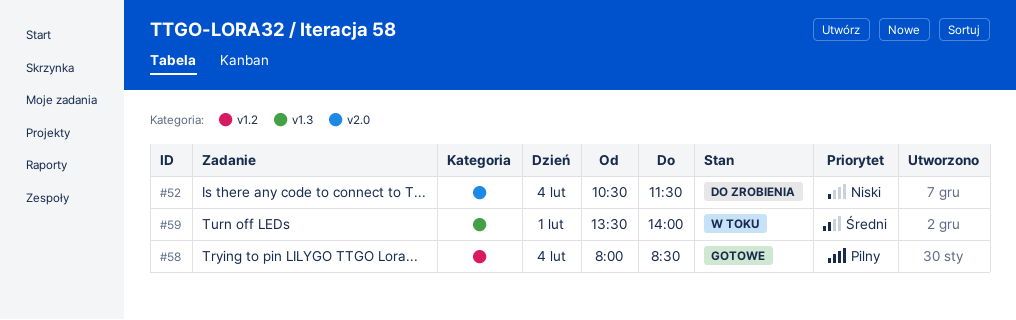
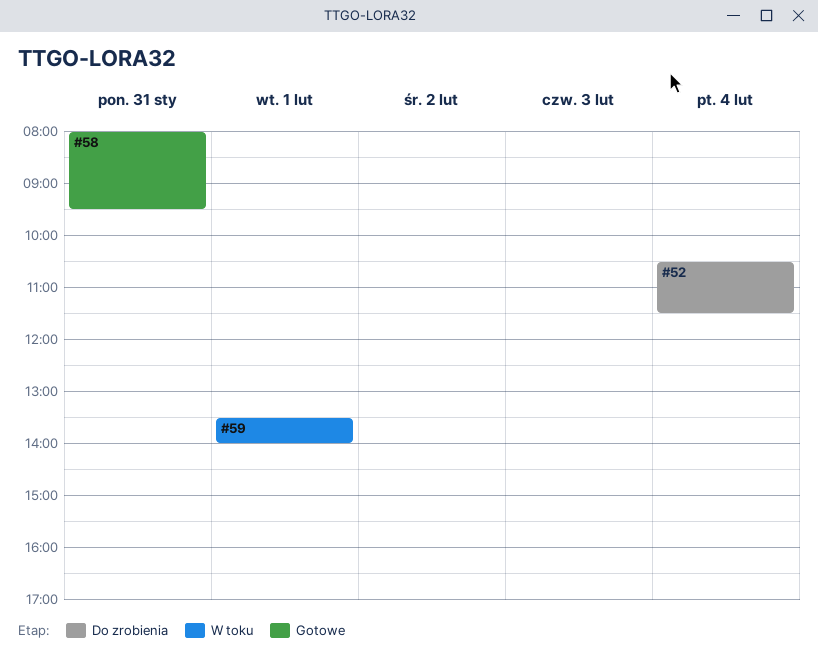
#58, day: Feb 4 -> Jan 31
#58, ends: 08:30 -> 09:30

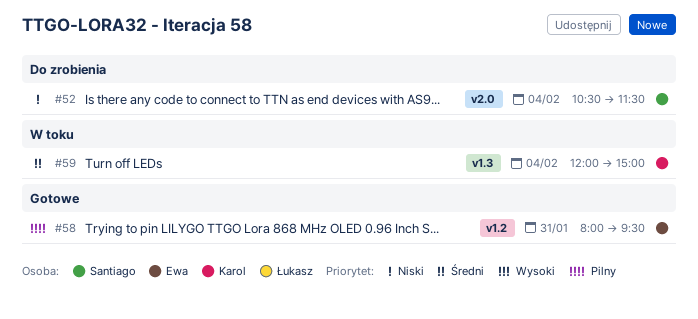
#59, day: Feb 1 -> Feb 4
#59, begins: 13:30 -> 12:00
#59, ends: 14:00 -> 15:00

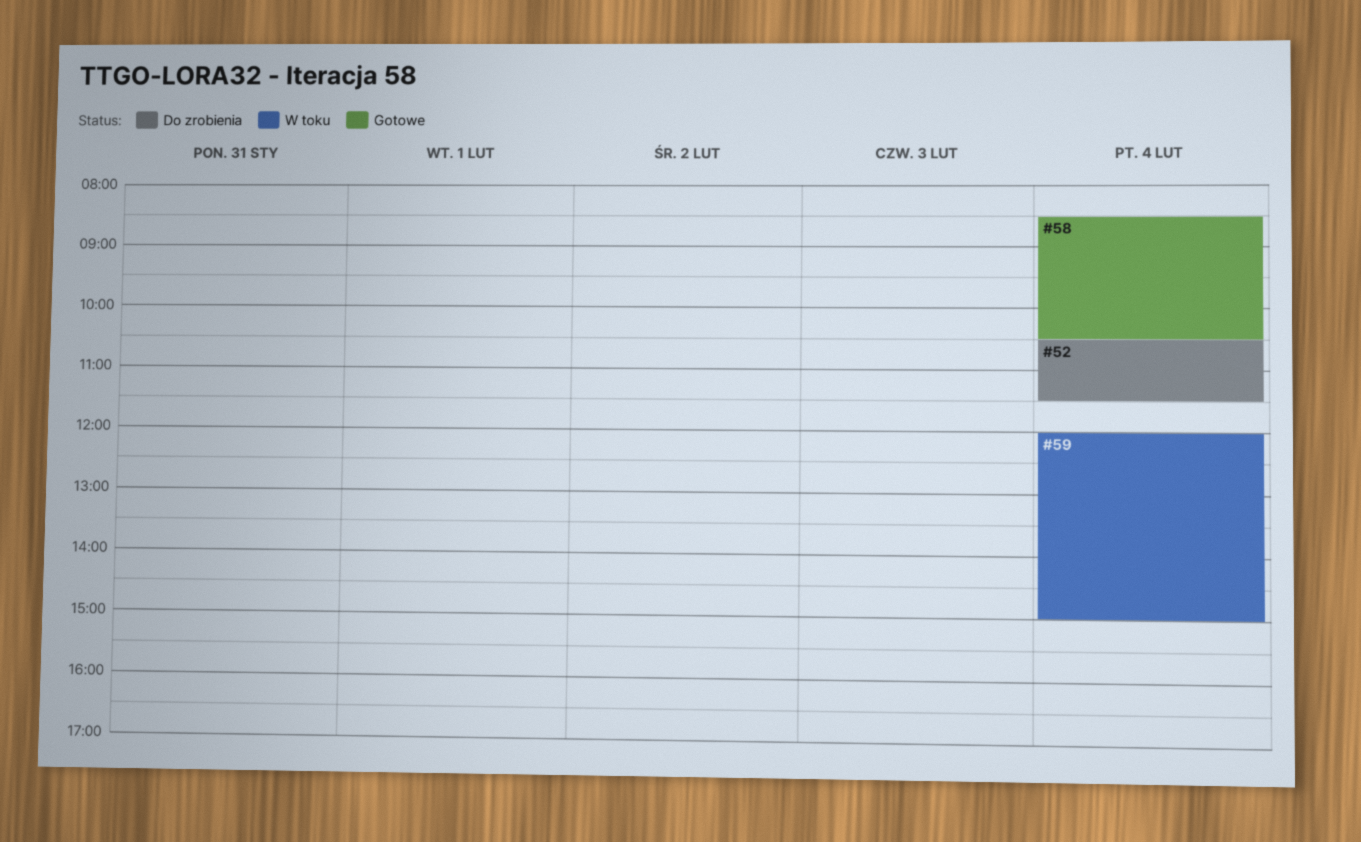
#58, day: Jan 31 -> Feb 4
#58, begins: 08:00 -> 08:30
#58, ends: 09:30 -> 10:30

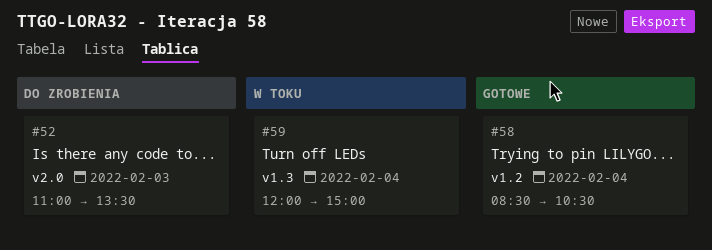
#52, day: Feb 4 -> Feb 3
#52, begins: 10:30 -> 11:00
#52, ends: 11:30 -> 13:30

